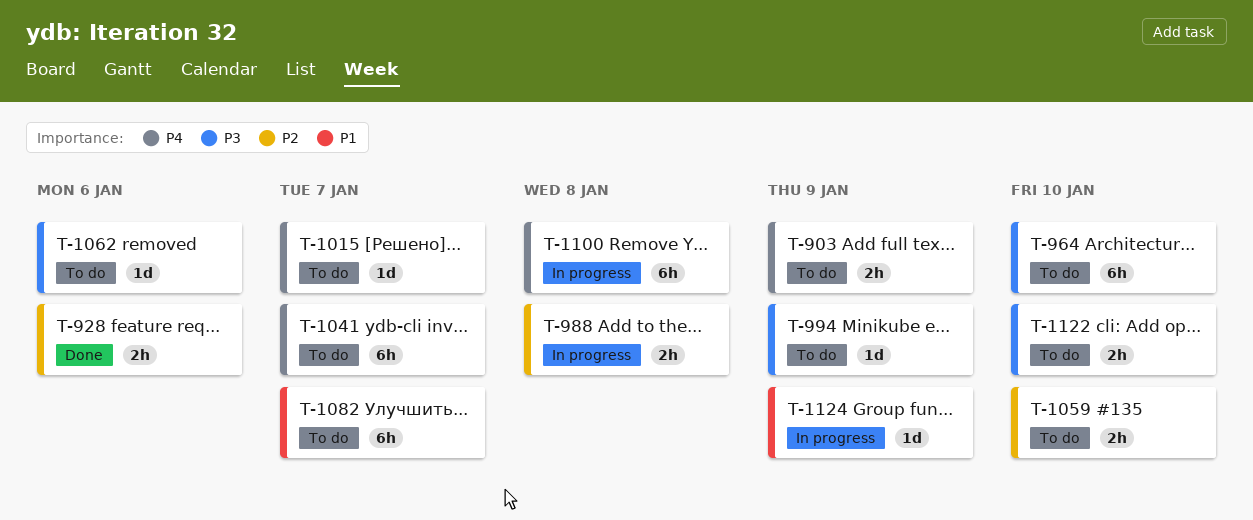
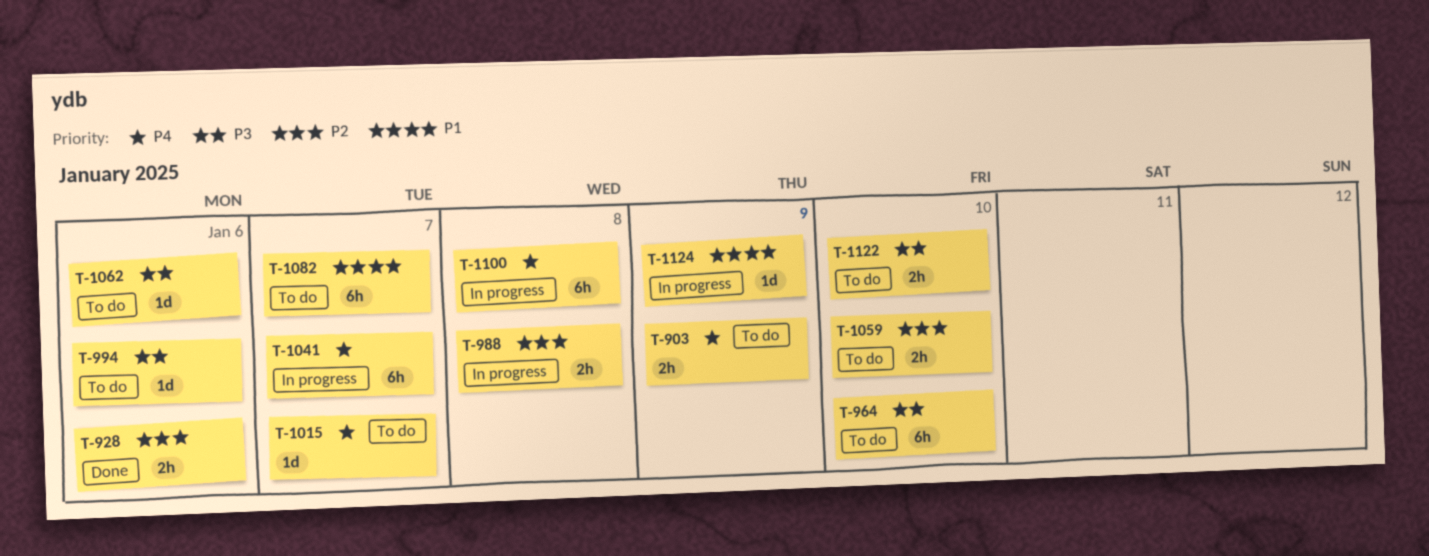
T-994, due: Jan 9 -> Jan 6
T-1041, status: To do -> In progress

